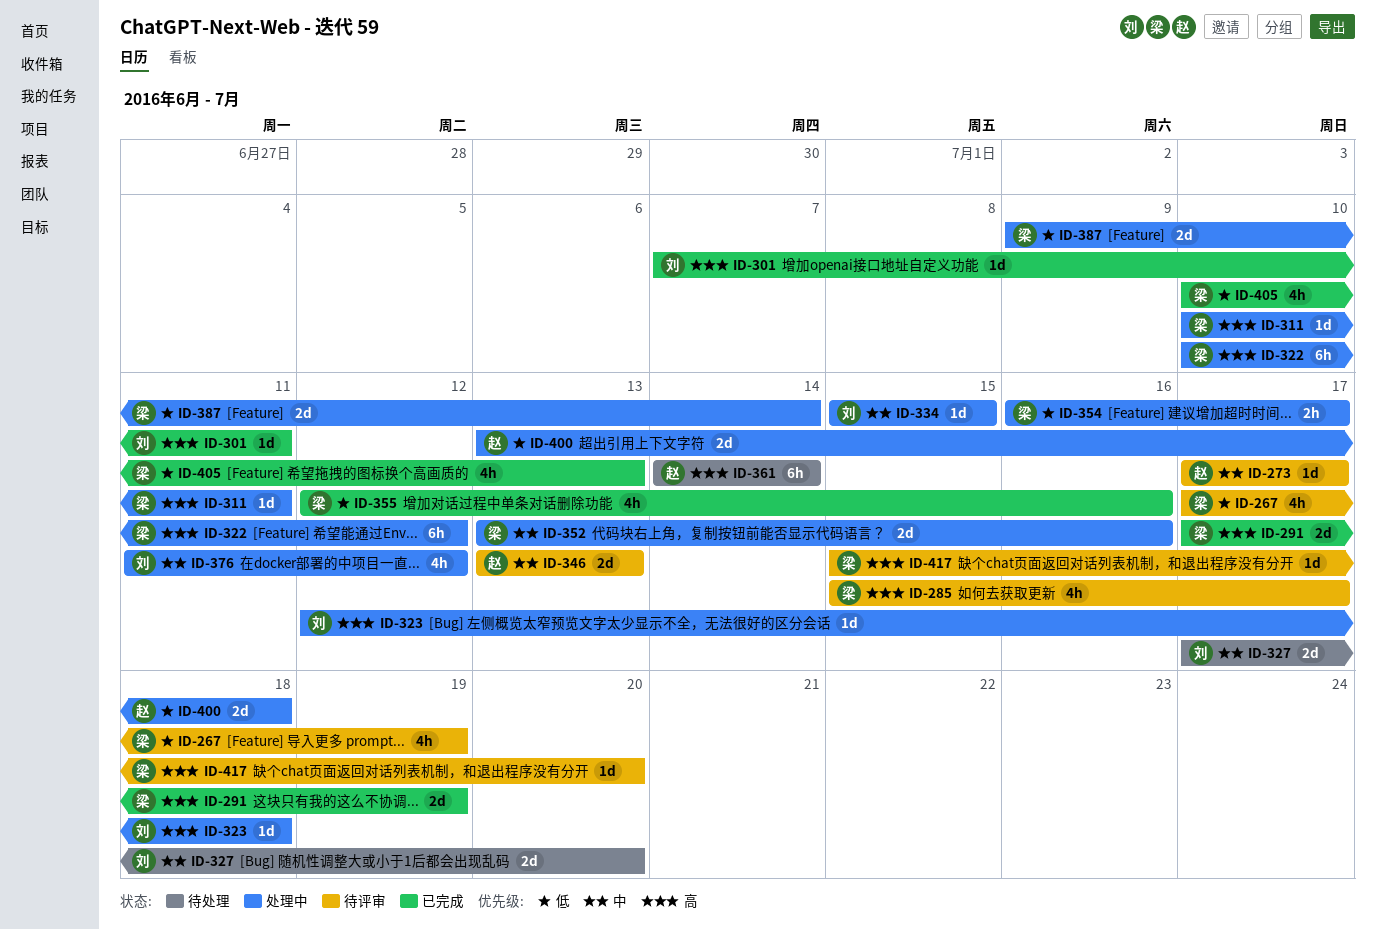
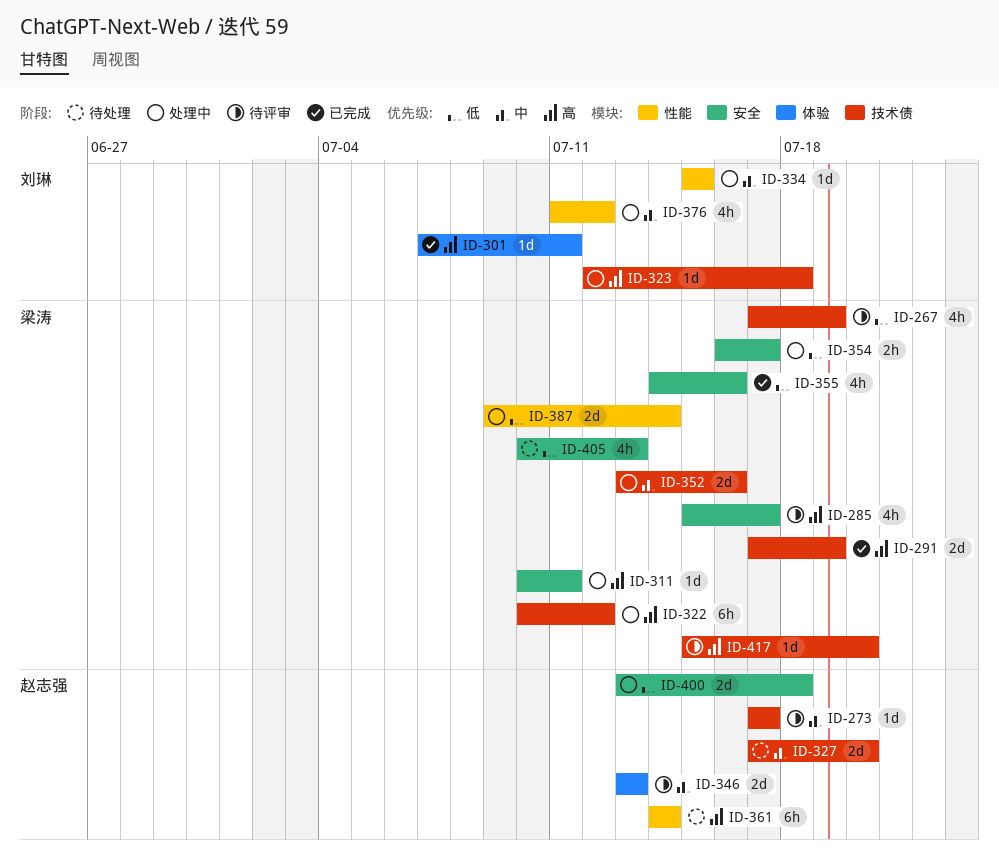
ID-327, owner: 刘琳 -> 赵志强
ID-355, start: Jul 12 -> Jul 14
ID-405, status: 已完成 -> 待处理

